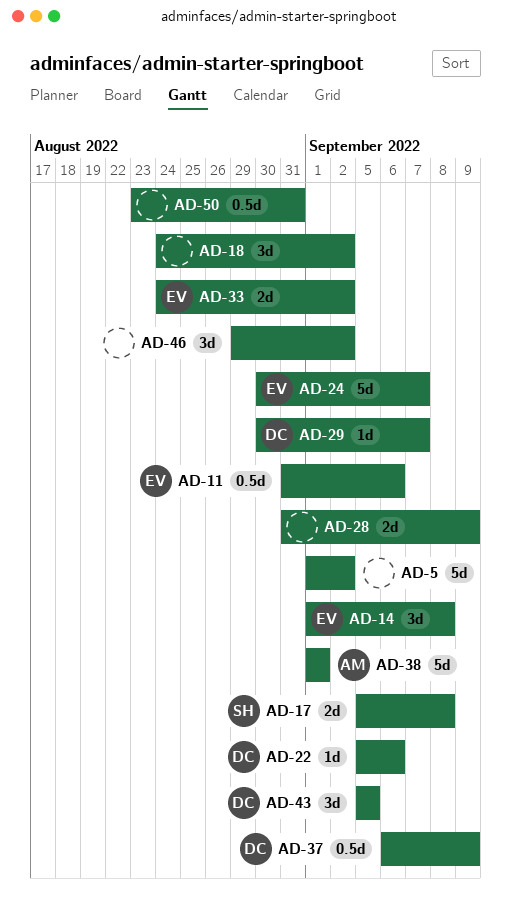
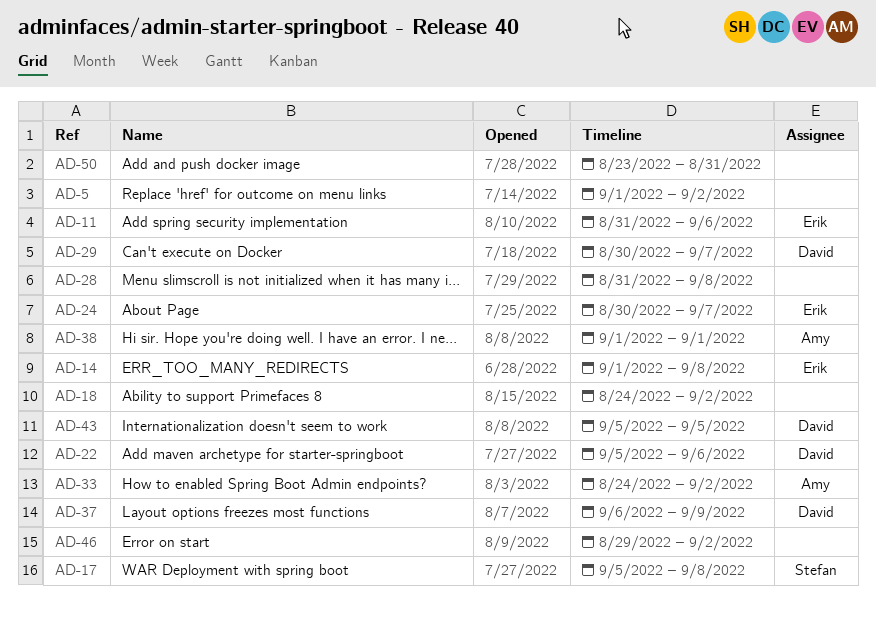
AD-28, due: Sep 9 -> Sep 8
AD-33, owner: Erik -> Amy

